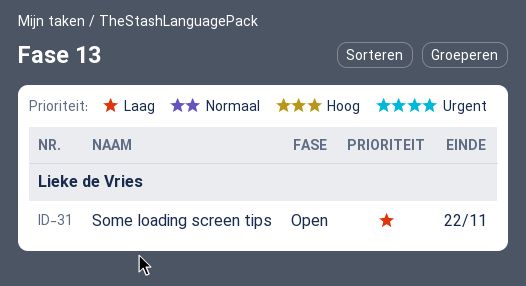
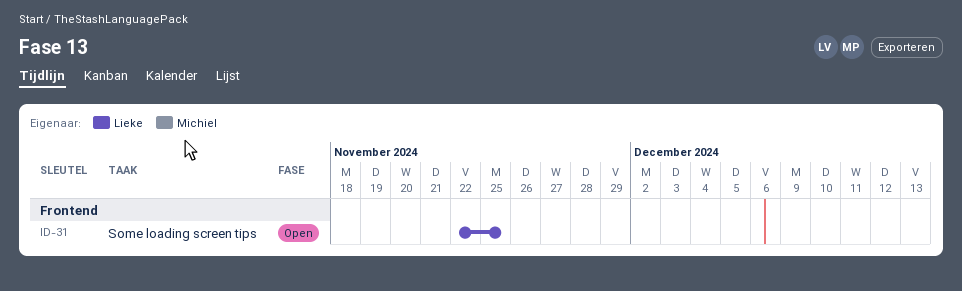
ID-31, due: Nov 22 -> Nov 25

